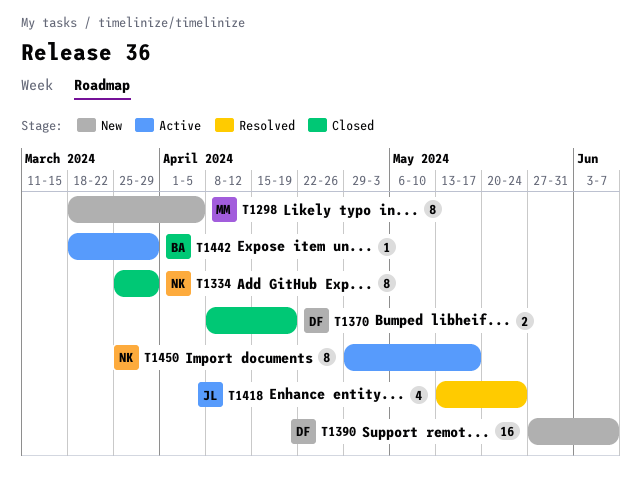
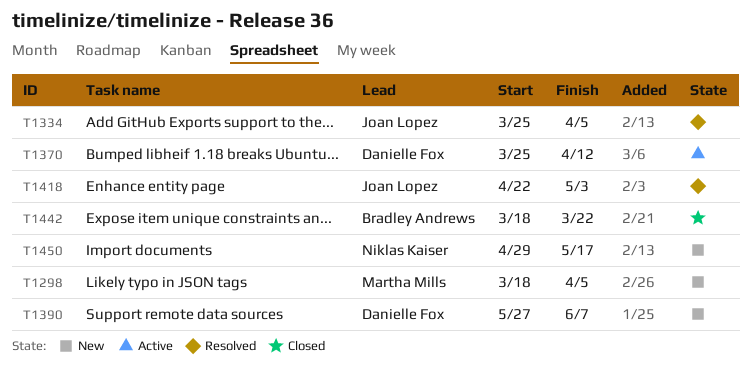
T1334, status: Closed -> Resolved
T1334, owner: Niklas Kaiser -> Joan Lopez
T1334, due: Mar 29 -> Apr 5
T1370, status: Closed -> Active
T1370, start: Apr 8 -> Mar 25
T1370, due: Apr 19 -> Apr 12
T1418, start: May 13 -> Apr 22
T1418, due: May 24 -> May 3
T1442, status: Active -> Closed
T1442, due: Mar 29 -> Mar 22
T1450, status: Active -> New

